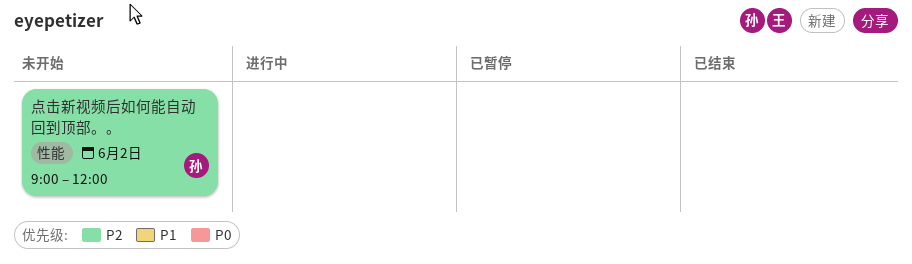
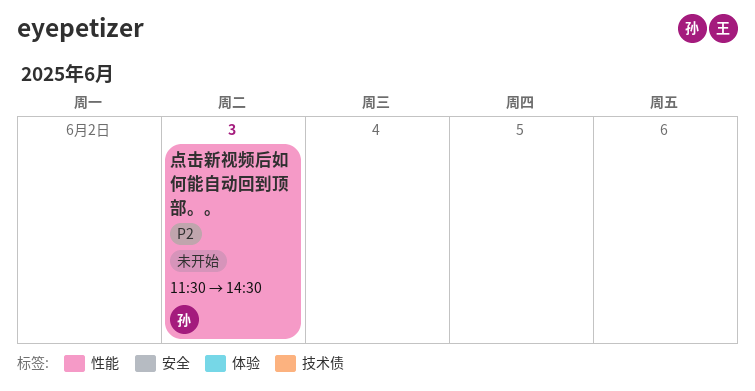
点击新视频后如何能自动回到顶部。。, day: Jun 2 -> Jun 3
点击新视频后如何能自动回到顶部。。, begins: 09:00 -> 11:30
点击新视频后如何能自动回到顶部。。, ends: 12:00 -> 14:30

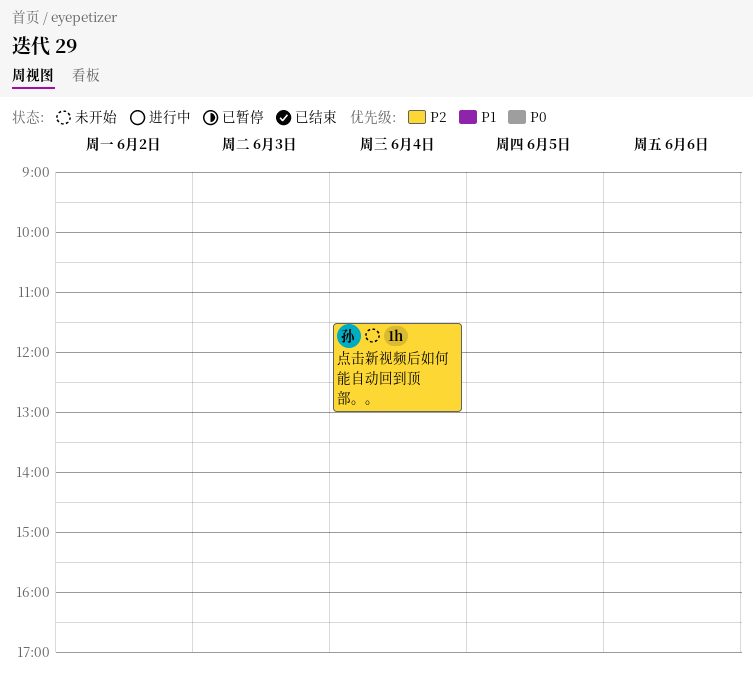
点击新视频后如何能自动回到顶部。。, day: Jun 3 -> Jun 4
点击新视频后如何能自动回到顶部。。, ends: 14:30 -> 13:00

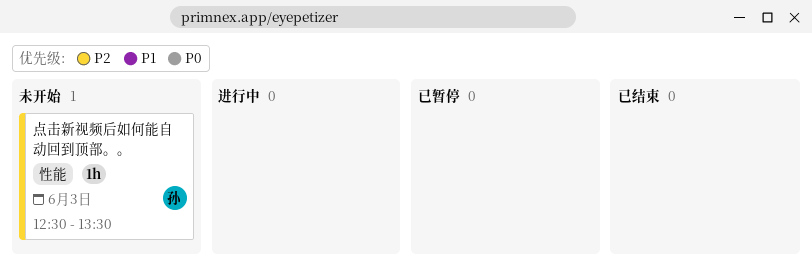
点击新视频后如何能自动回到顶部。。, day: Jun 4 -> Jun 3
点击新视频后如何能自动回到顶部。。, begins: 11:30 -> 12:30
点击新视频后如何能自动回到顶部。。, ends: 13:00 -> 13:30

